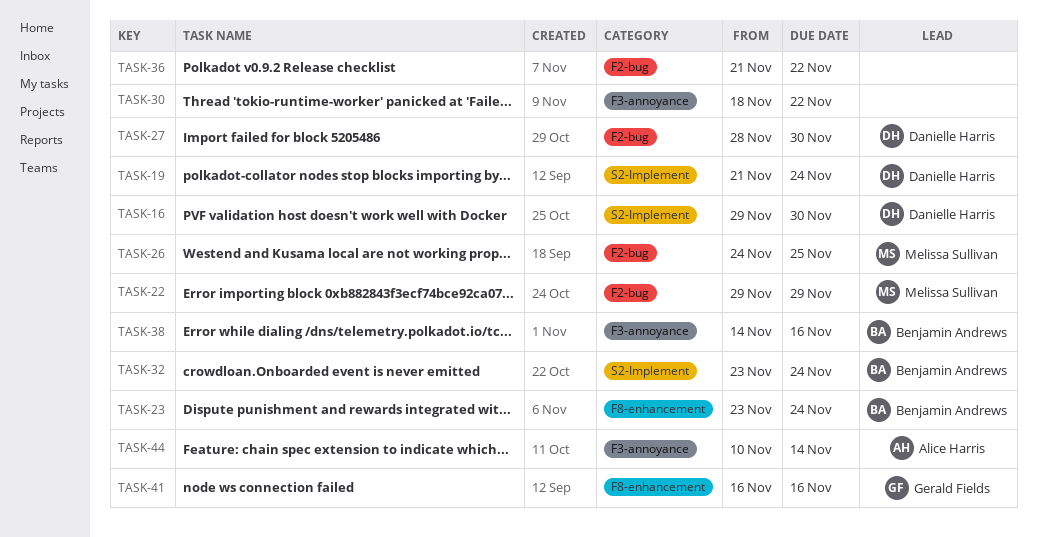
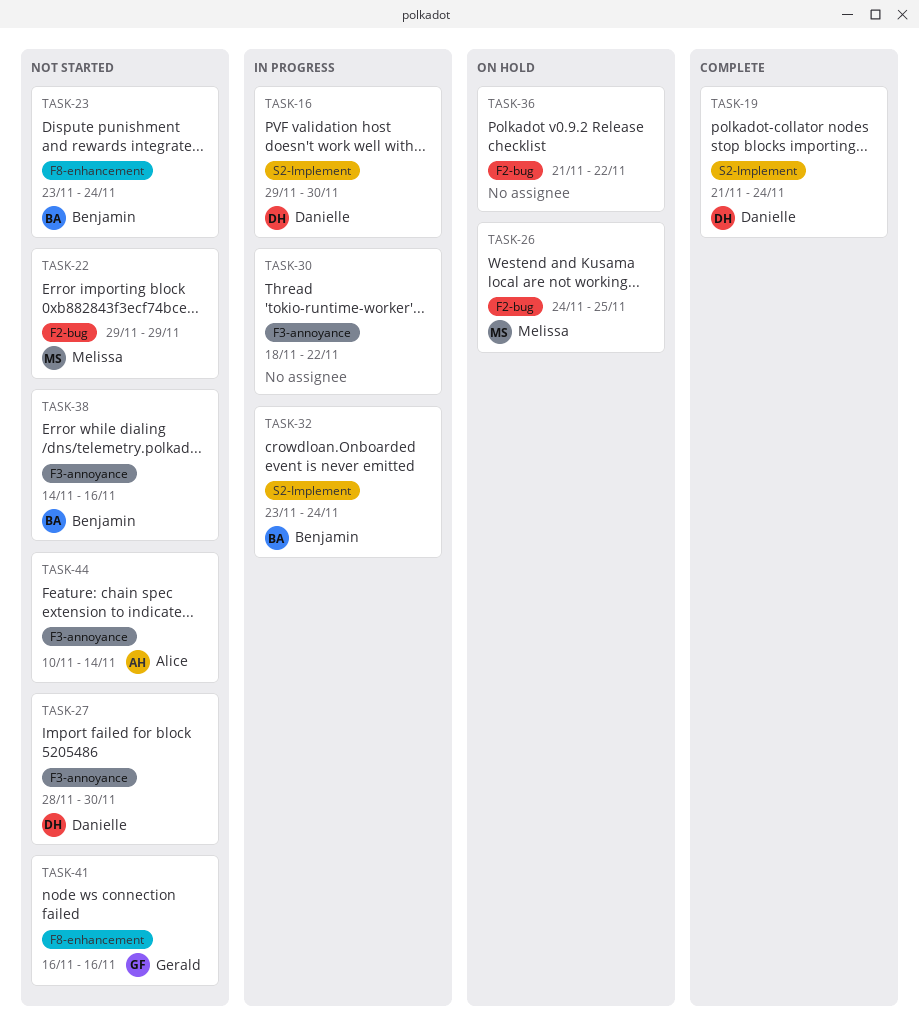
TASK-27, label: F2-bug -> F3-annoyance

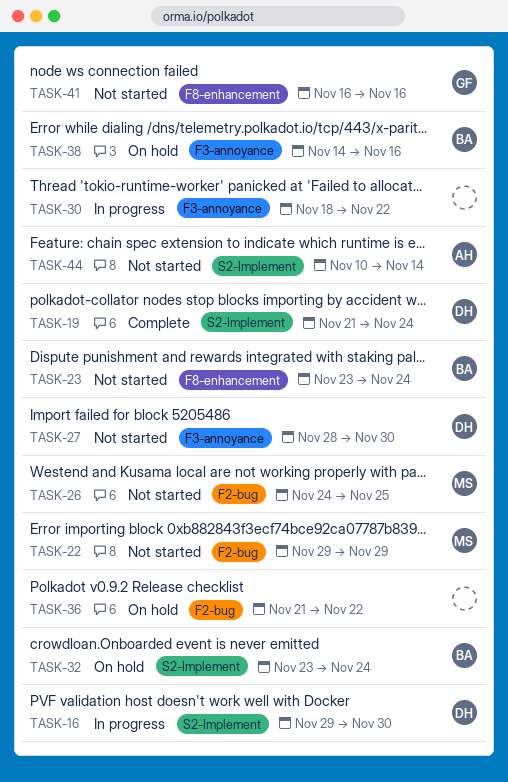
TASK-26, status: On hold -> Not started
TASK-32, status: In progress -> On hold
TASK-38, status: Not started -> On hold
TASK-44, label: F3-annoyance -> S2-Implement

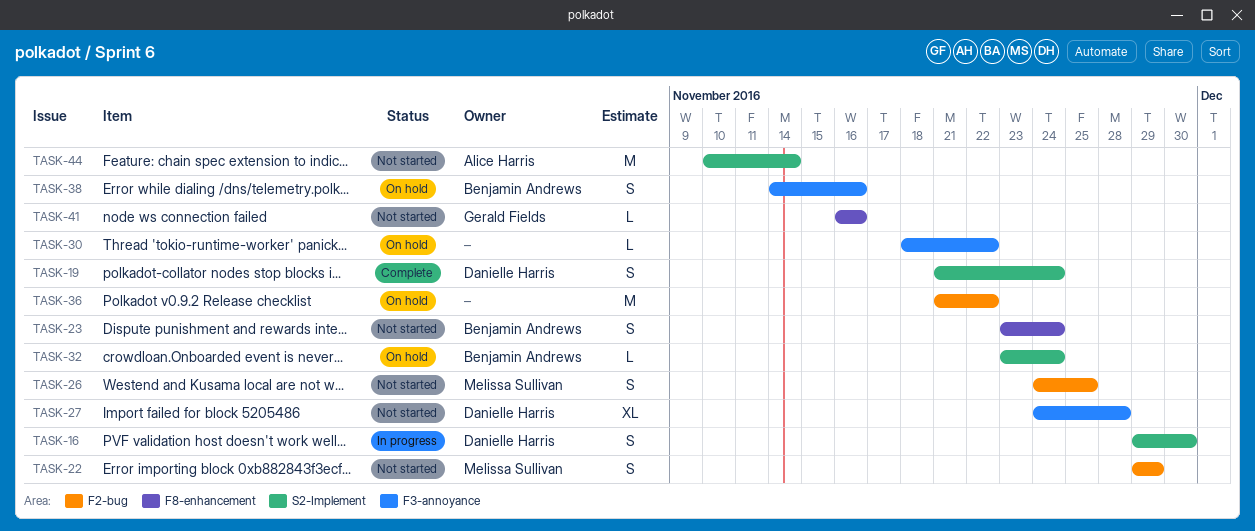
TASK-27, start: Nov 28 -> Nov 24
TASK-27, due: Nov 30 -> Nov 28
TASK-30, status: In progress -> On hold

